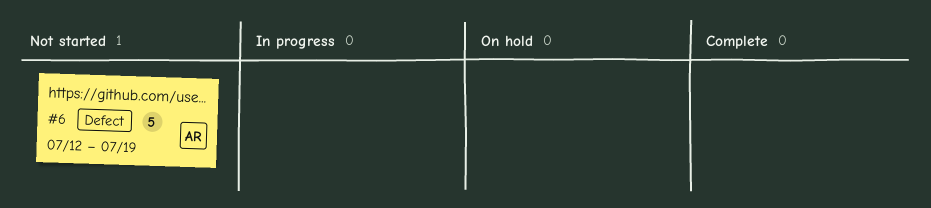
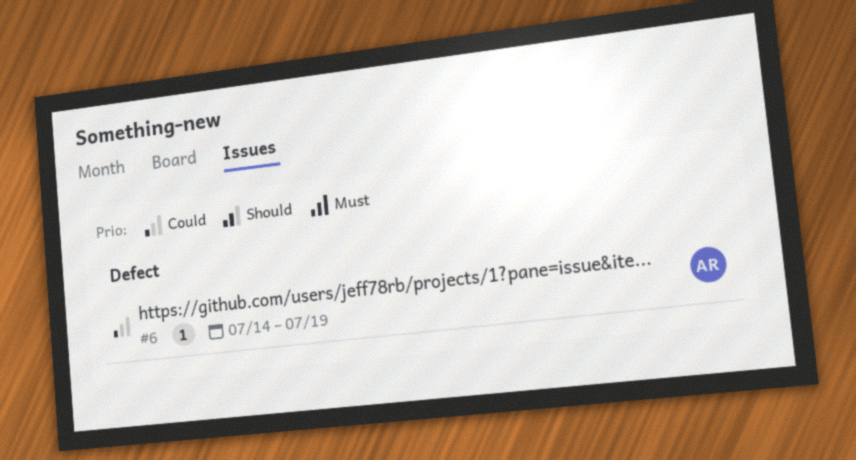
#6, estimate: 5 -> 1
#6, start: Jul 12 -> Jul 14

